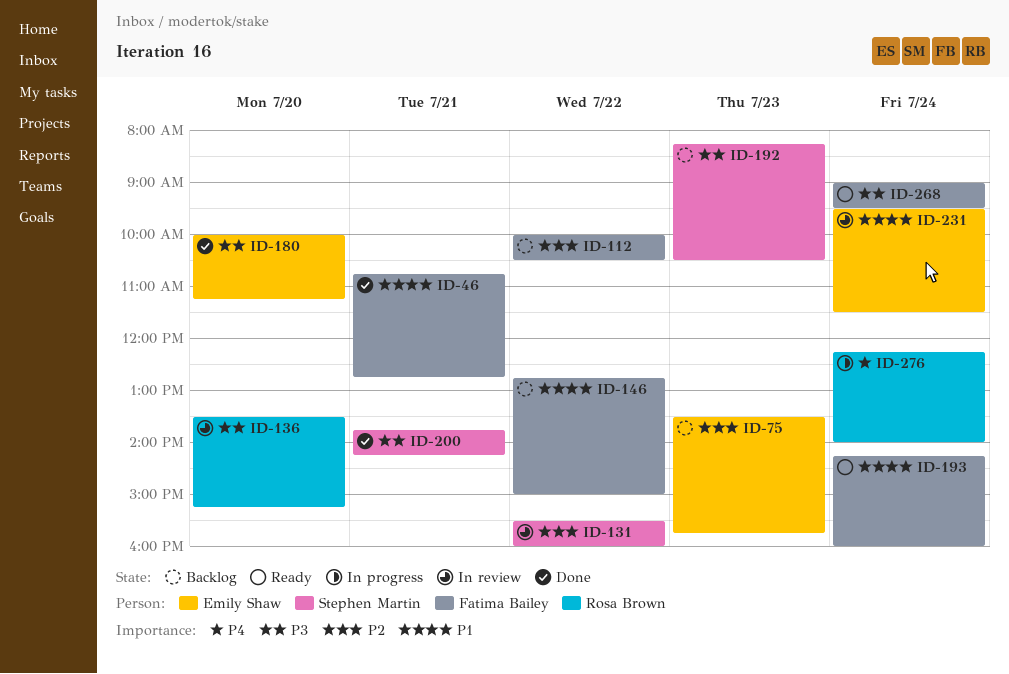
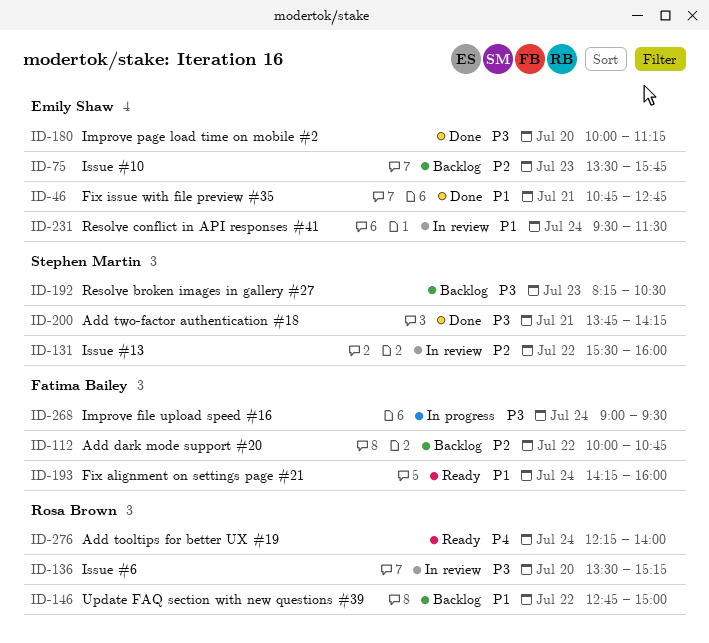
ID-46, owner: Fatima Bailey -> Emily Shaw
ID-112, ends: 10:30 -> 10:45
ID-146, owner: Fatima Bailey -> Rosa Brown
ID-268, status: Ready -> In progress
ID-276, status: In progress -> Ready

